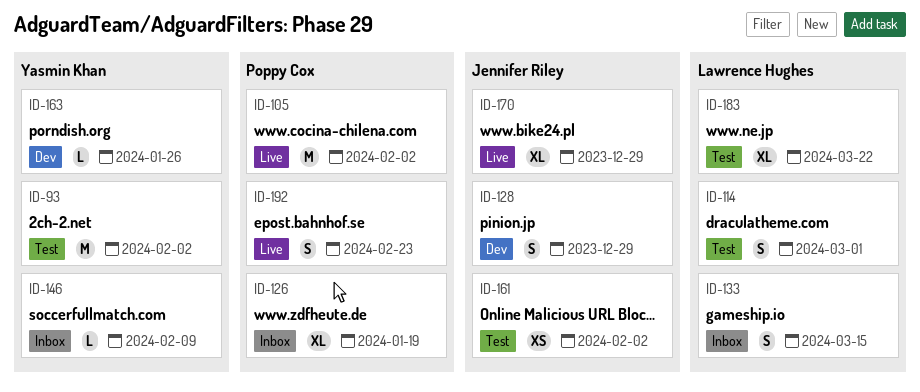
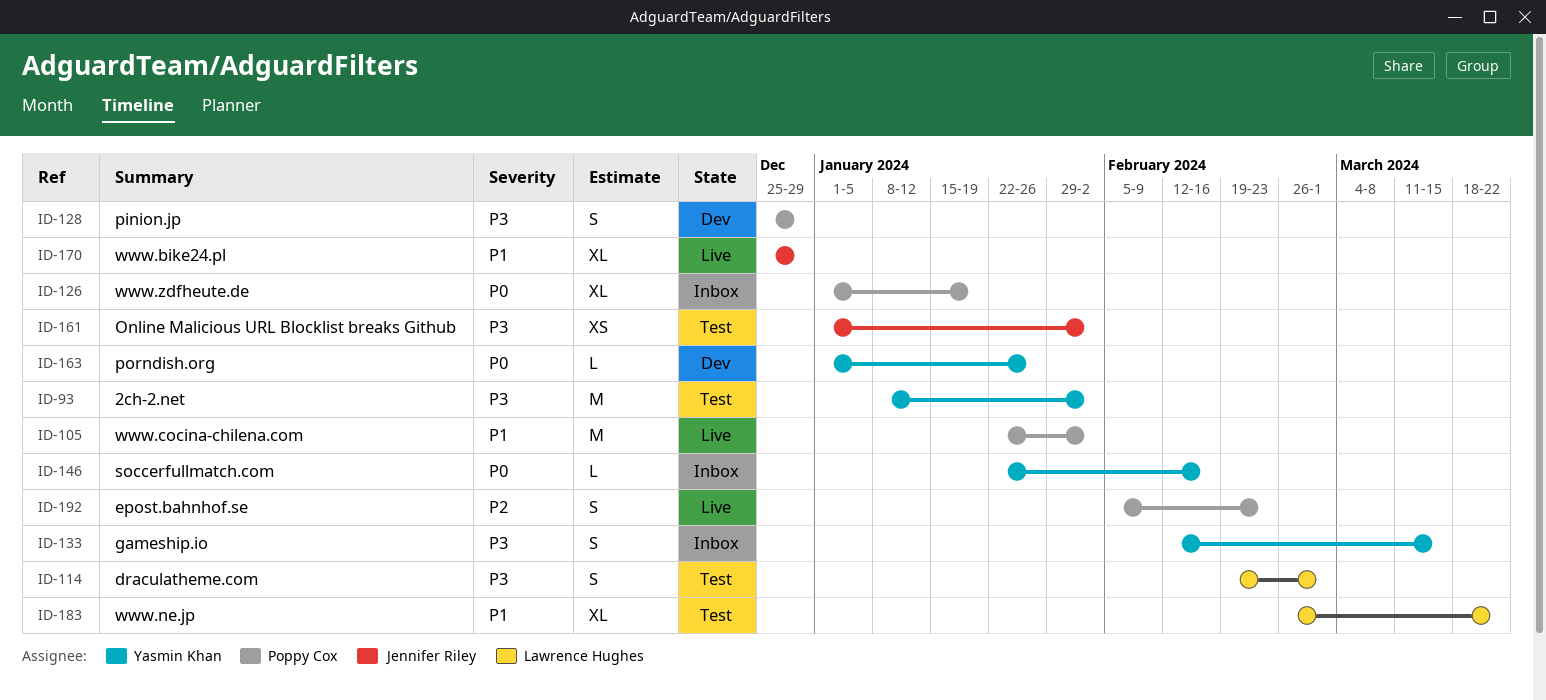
ID-128, owner: Jennifer Riley -> Poppy Cox
ID-133, owner: Lawrence Hughes -> Yasmin Khan
ID-146, due: Feb 9 -> Feb 16

